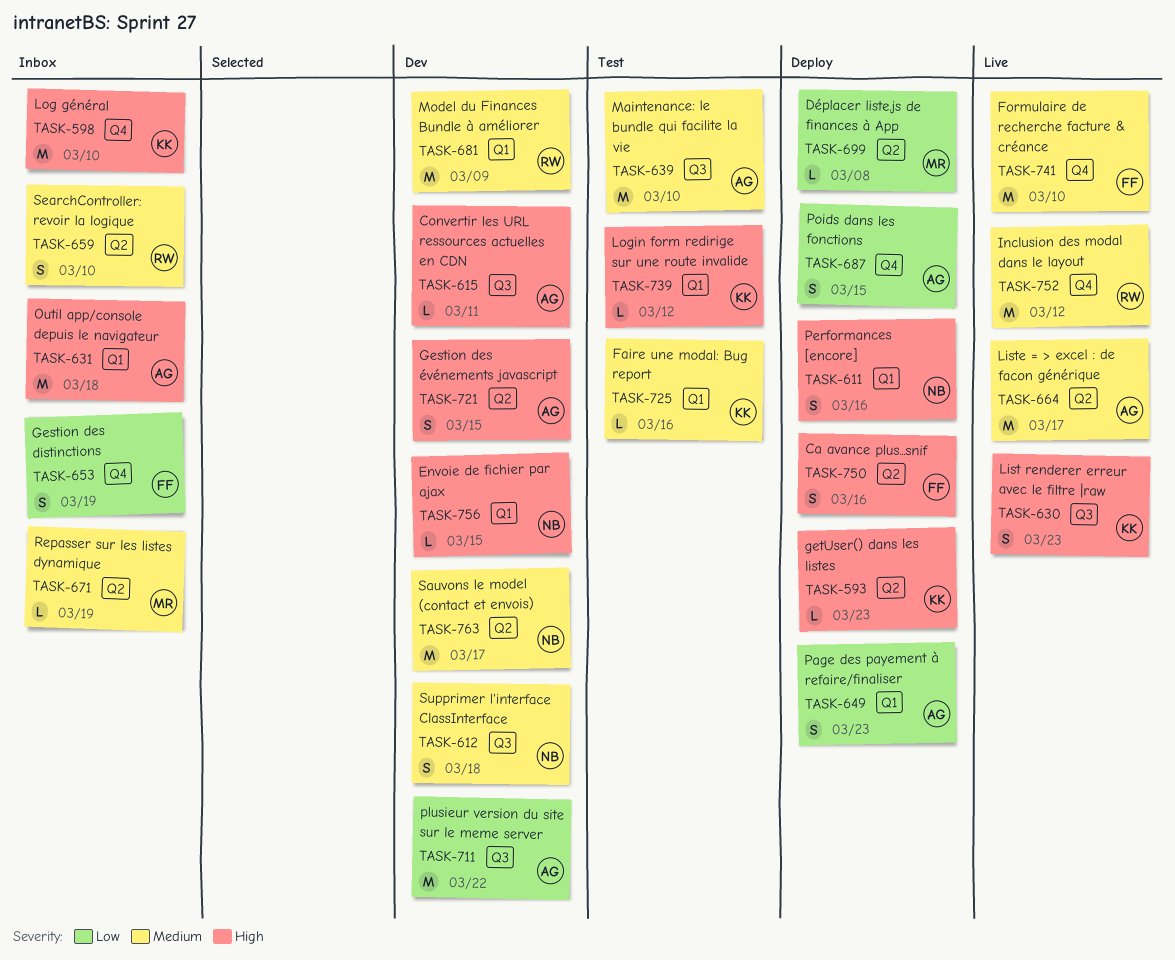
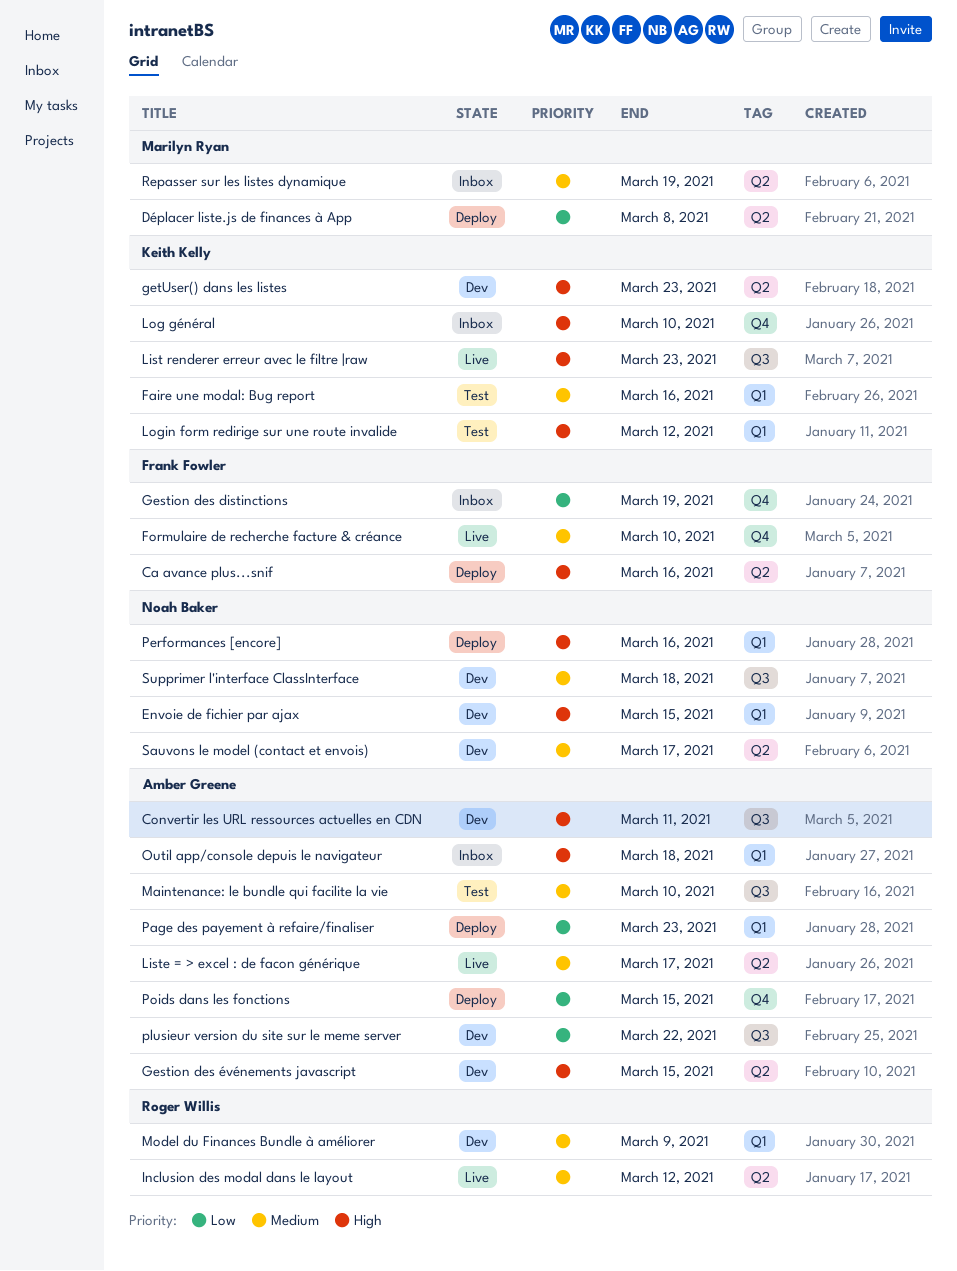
getUser() dans les listes, status: Deploy -> Dev
Inclusion des modal dans le layout, label: Q4 -> Q2
SearchController: revoir la logique: present -> none

